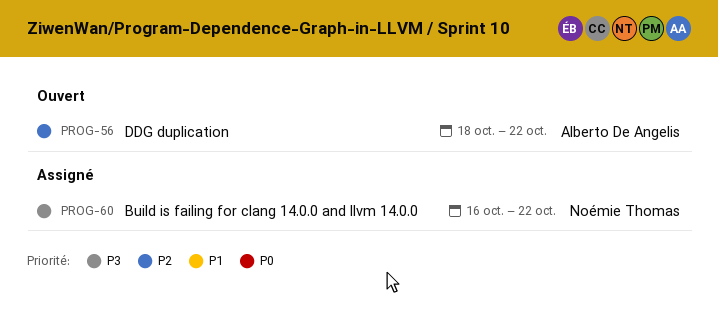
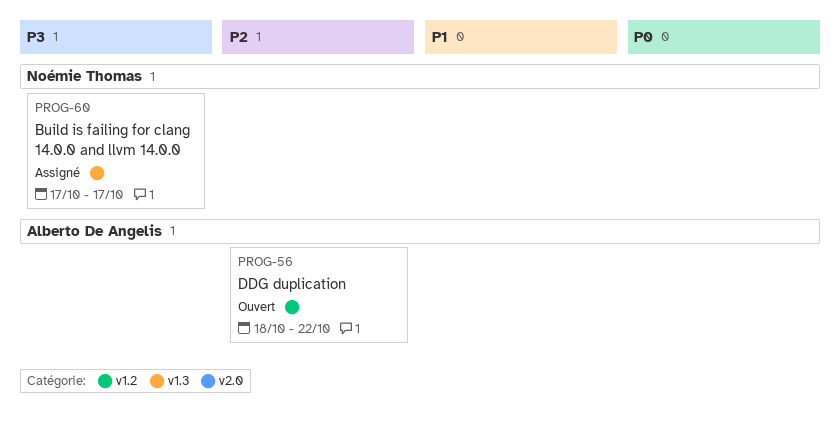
PROG-60, start: Oct 16 -> Oct 17
PROG-60, due: Oct 22 -> Oct 17

